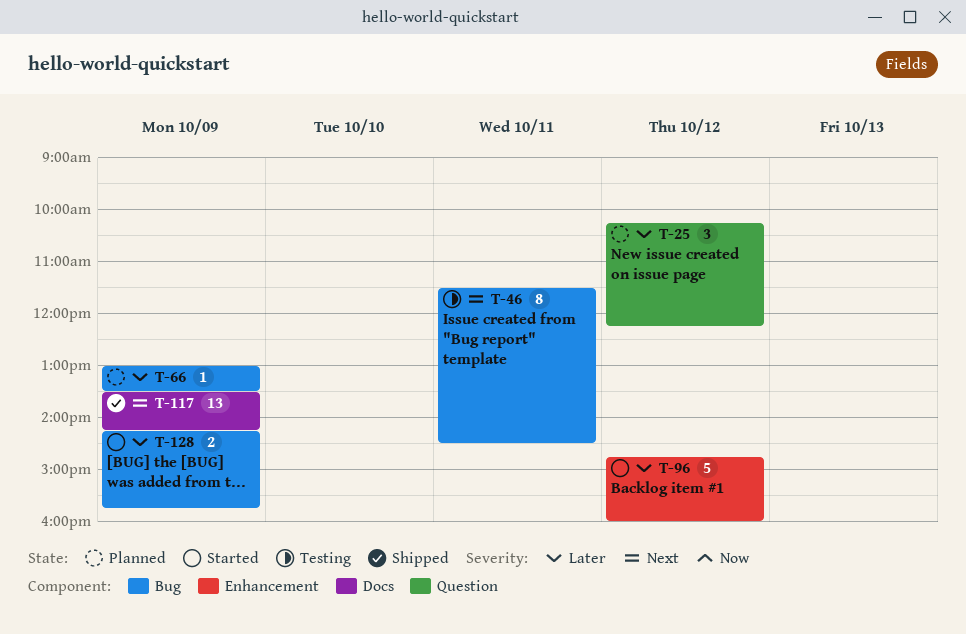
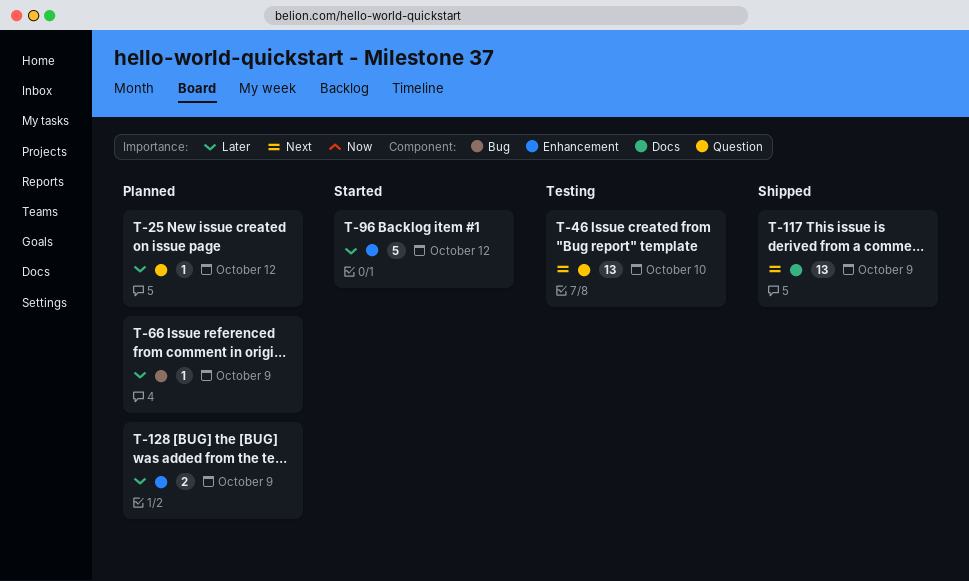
T-25, estimate: 3 -> 1
T-46, label: Bug -> Question
T-46, estimate: 8 -> 13
T-46, day: Oct 11 -> Oct 10
T-128, status: Started -> Planned
T-128, label: Bug -> Enhancement

